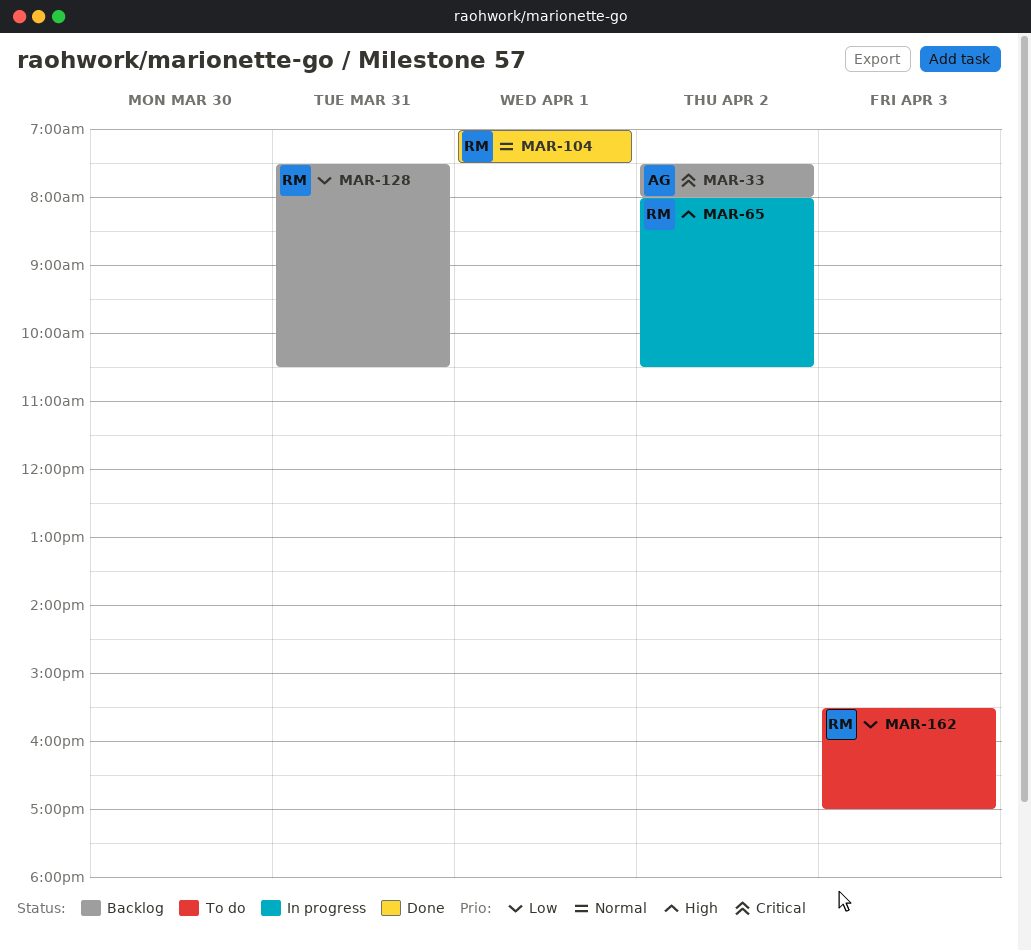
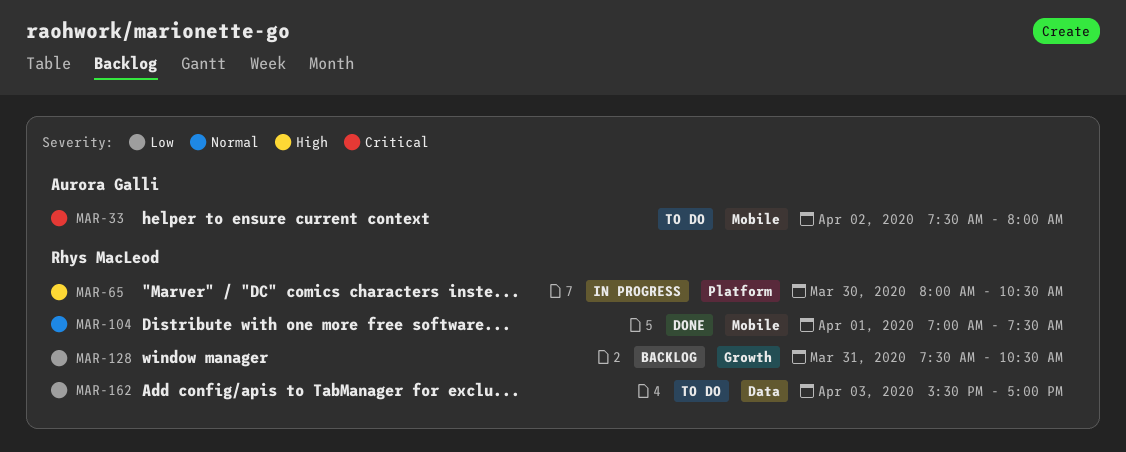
MAR-33, status: Backlog -> To do
MAR-65, day: Apr 2 -> Mar 30

